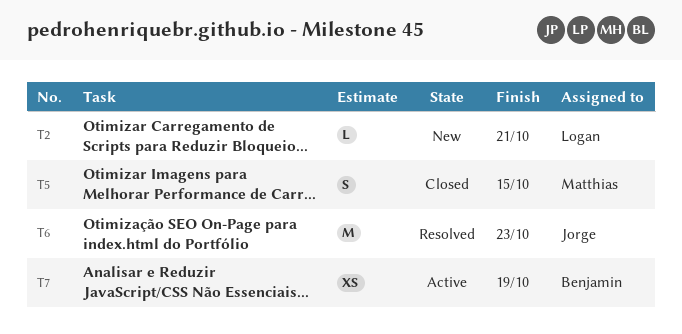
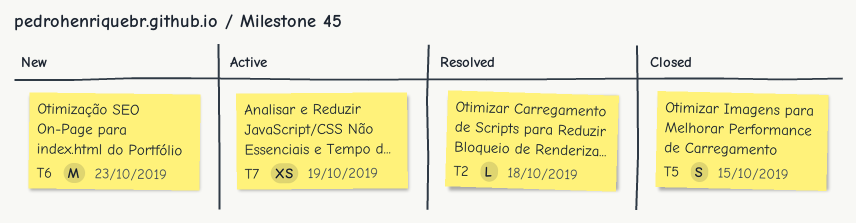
T2, status: New -> Resolved
T2, due: Oct 21 -> Oct 18
T6, status: Resolved -> New

